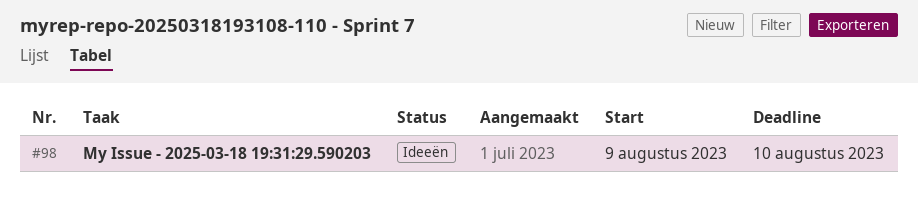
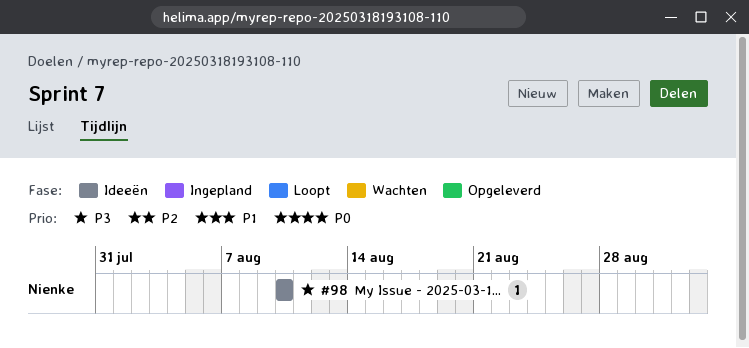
#98, start: Aug 9 -> Aug 10

